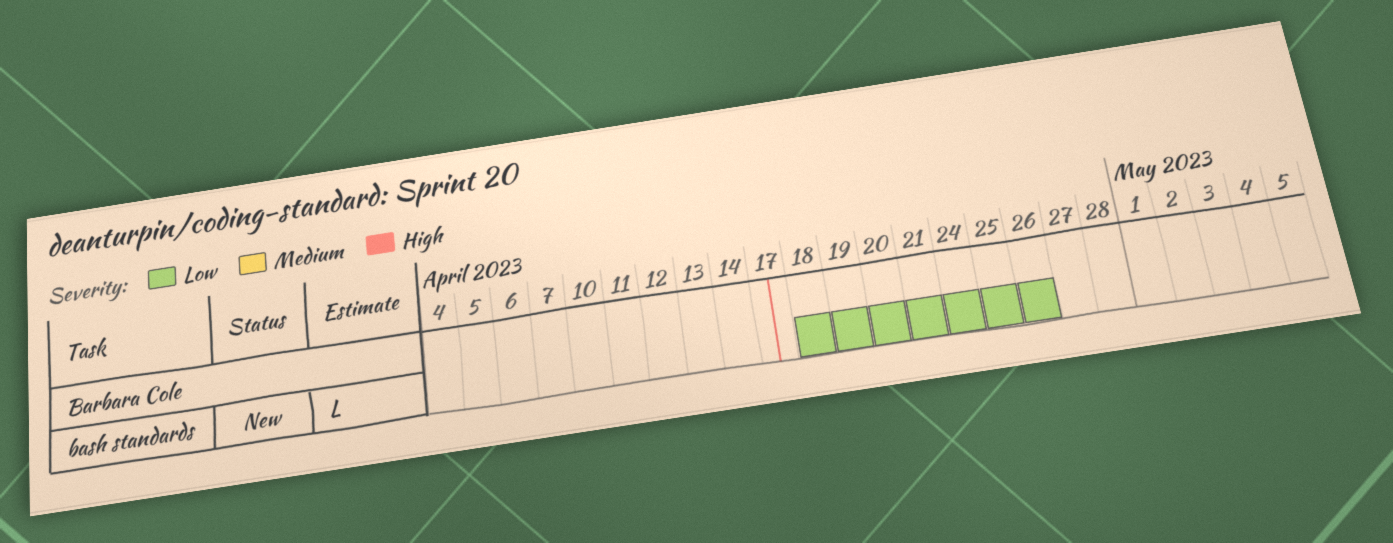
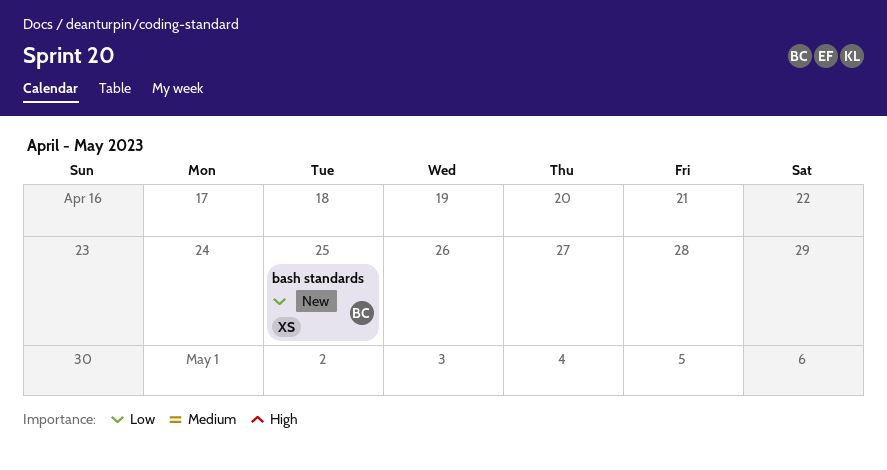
bash standards, estimate: L -> XS
bash standards, due: Apr 26 -> Apr 25

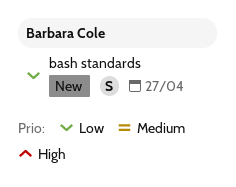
bash standards, estimate: XS -> S
bash standards, due: Apr 25 -> Apr 27

